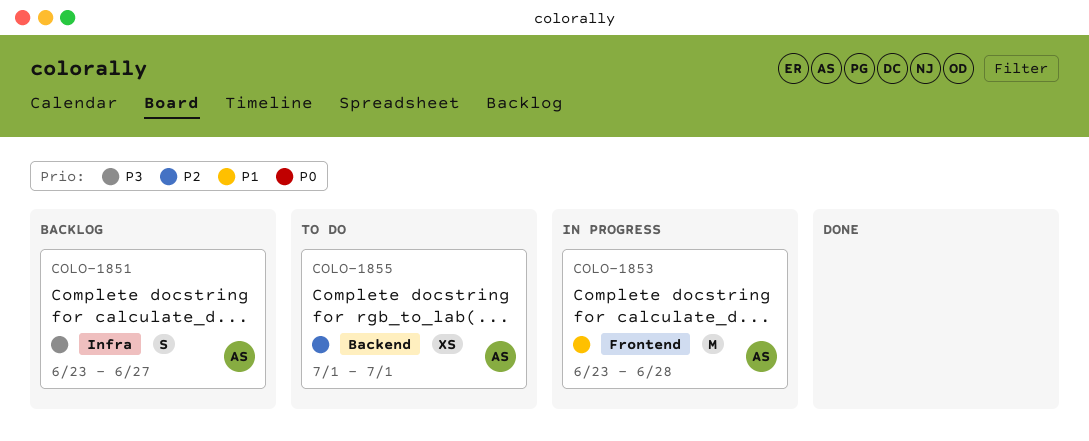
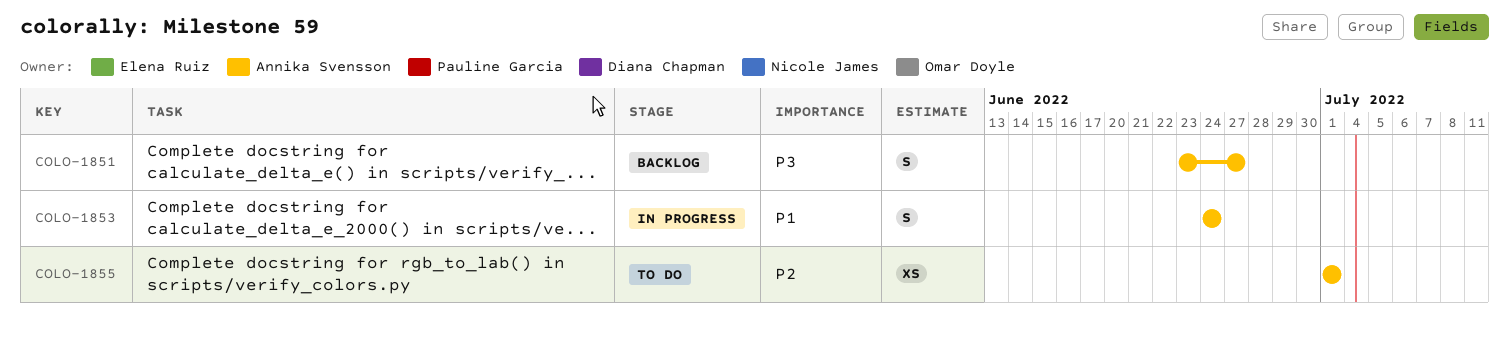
COLO-1853, estimate: M -> S
COLO-1853, start: Jun 23 -> Jun 24
COLO-1853, due: Jun 28 -> Jun 24

